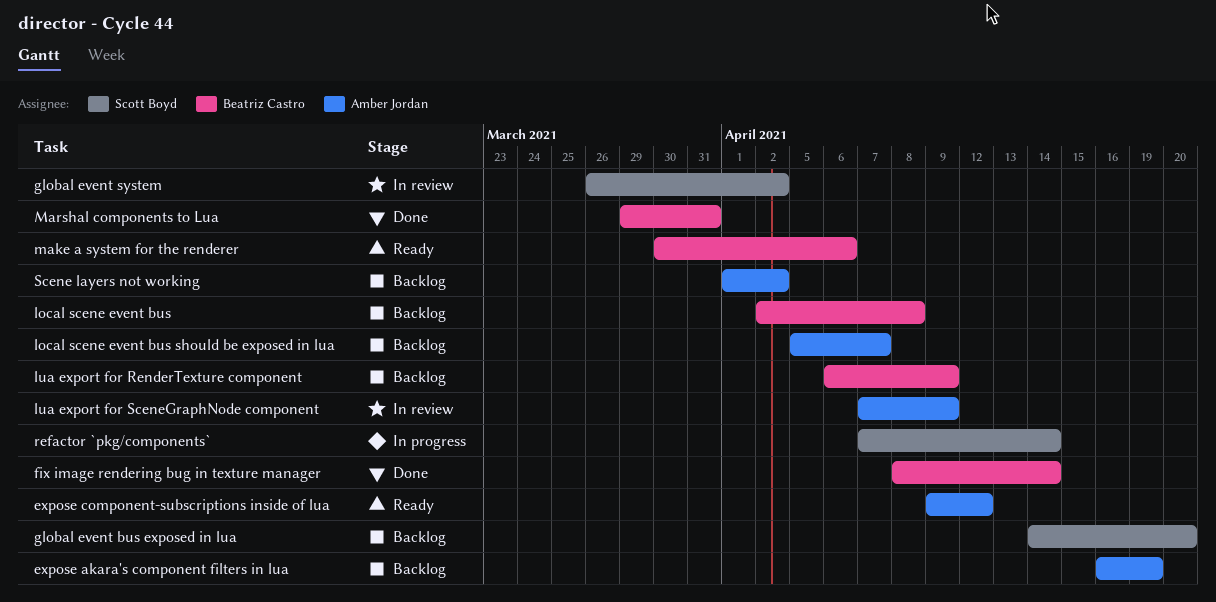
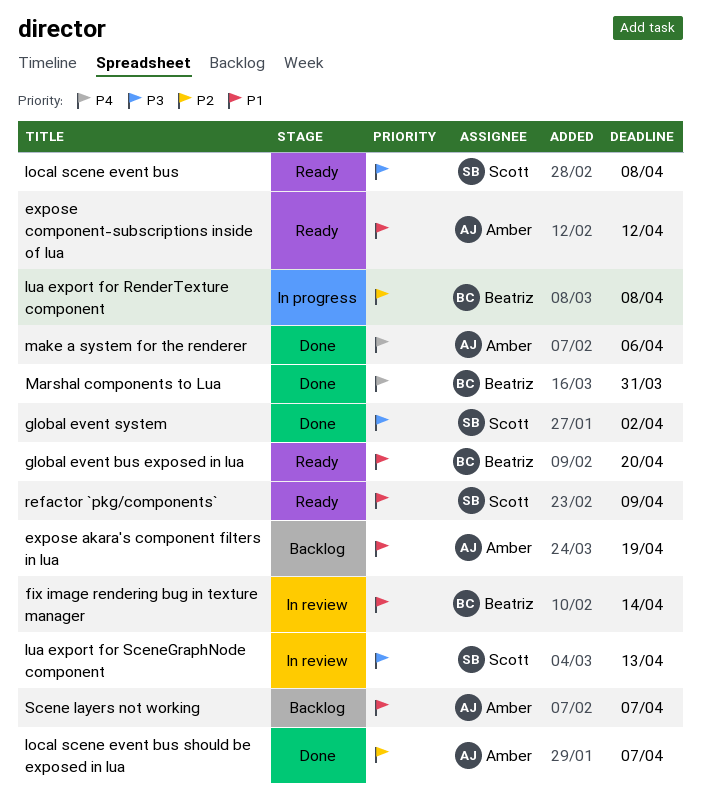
fix image rendering bug in texture manager, status: Done -> In review
global event bus exposed in lua, status: Backlog -> Ready
global event bus exposed in lua, owner: Scott Boyd -> Beatriz Castro
global event system, status: In review -> Done
local scene event bus, status: Backlog -> Ready
local scene event bus, owner: Beatriz Castro -> Scott Boyd
local scene event bus should be exposed in lua, status: Backlog -> Done
lua export for RenderTexture component, status: Backlog -> In progress
lua export for RenderTexture component, due: Apr 9 -> Apr 8
lua export for SceneGraphNode component, owner: Amber Jordan -> Scott Boyd
lua export for SceneGraphNode component, due: Apr 9 -> Apr 13
make a system for the renderer, status: Ready -> Done
make a system for the renderer, owner: Beatriz Castro -> Amber Jordan
refactor `pkg/components`, status: In progress -> Ready
refactor `pkg/components`, due: Apr 14 -> Apr 9
Scene layers not working, due: Apr 2 -> Apr 7

